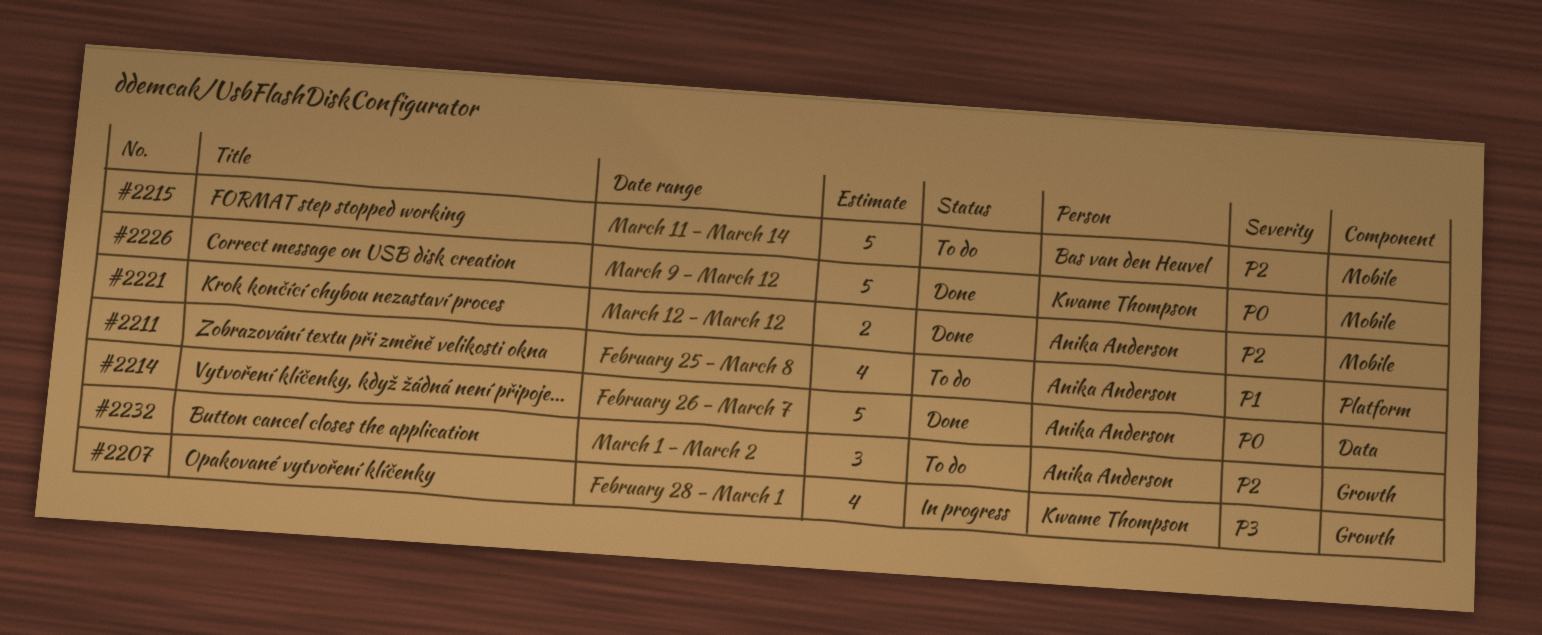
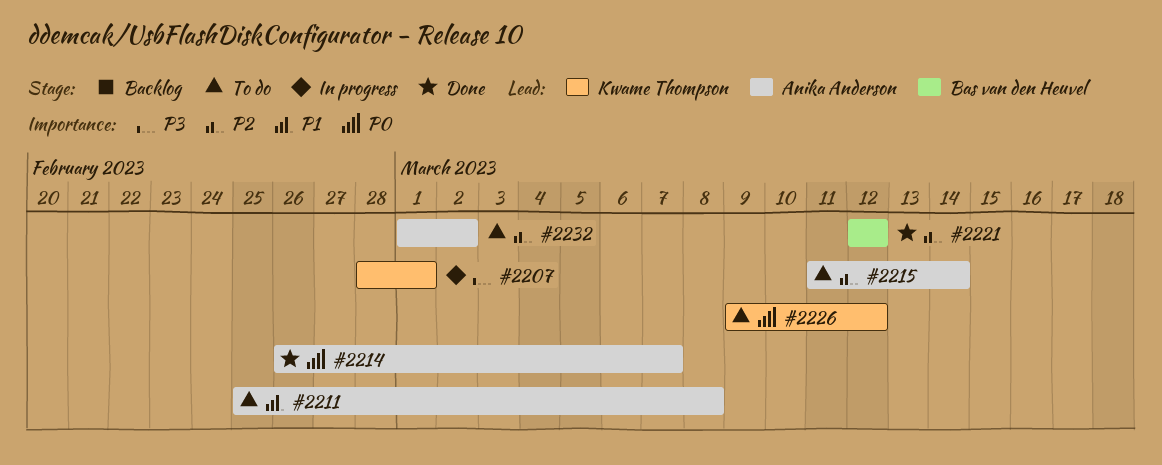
#2215, owner: Bas van den Heuvel -> Anika Anderson
#2221, owner: Anika Anderson -> Bas van den Heuvel
#2226, status: Done -> To do

